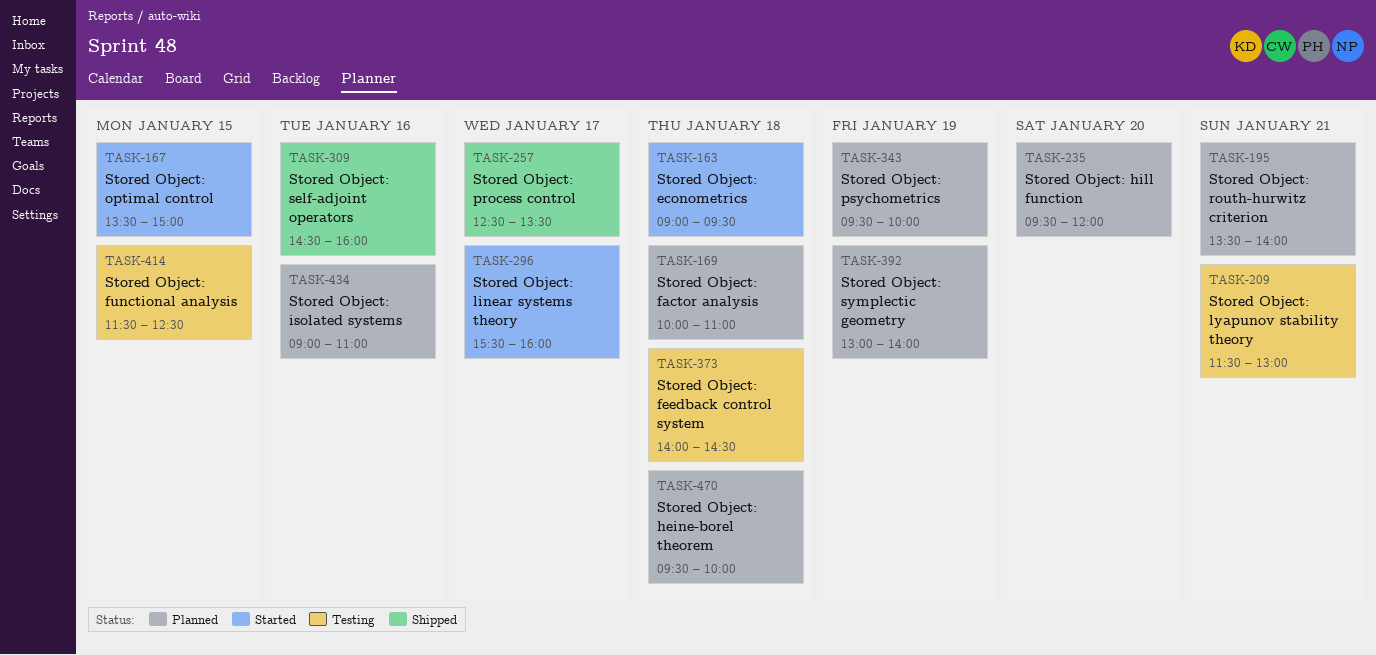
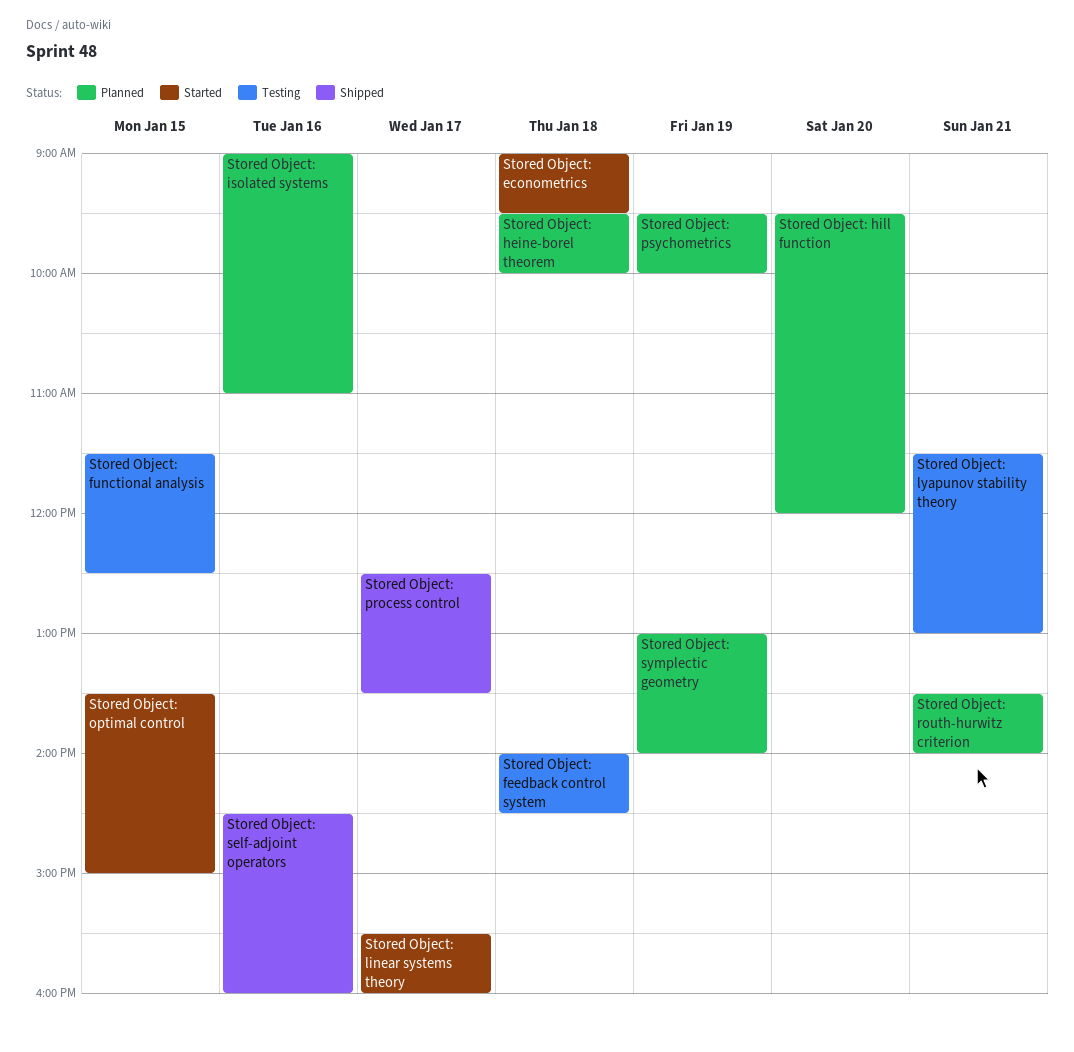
Stored Object: factor analysis: present -> none

